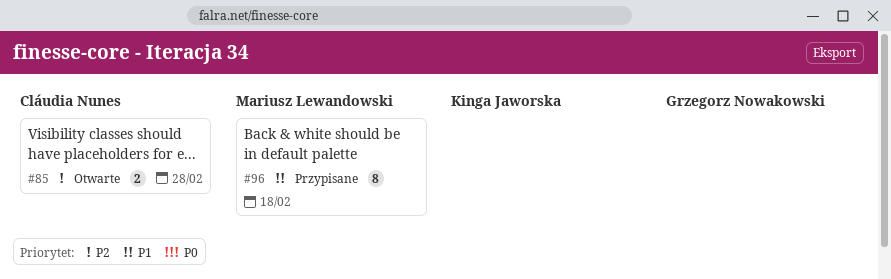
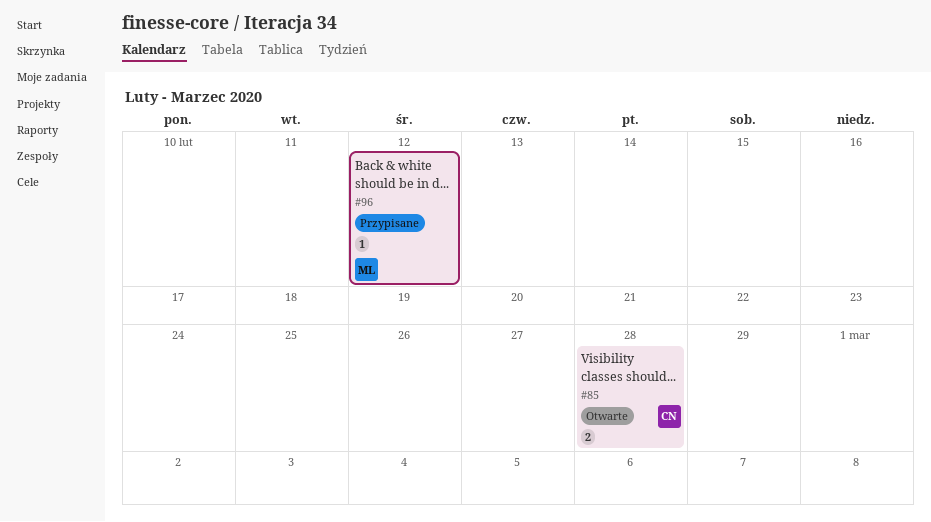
#96, estimate: 8 -> 1
#96, due: Feb 18 -> Feb 12

